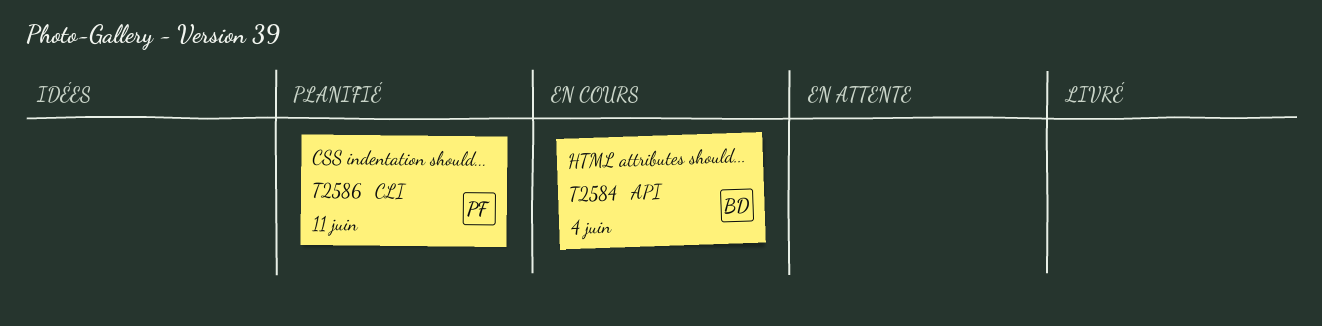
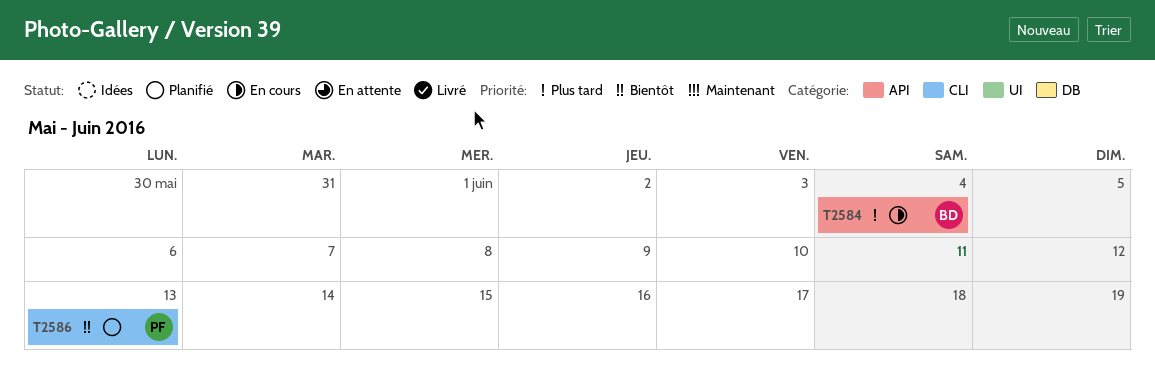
T2586, due: Jun 11 -> Jun 13

